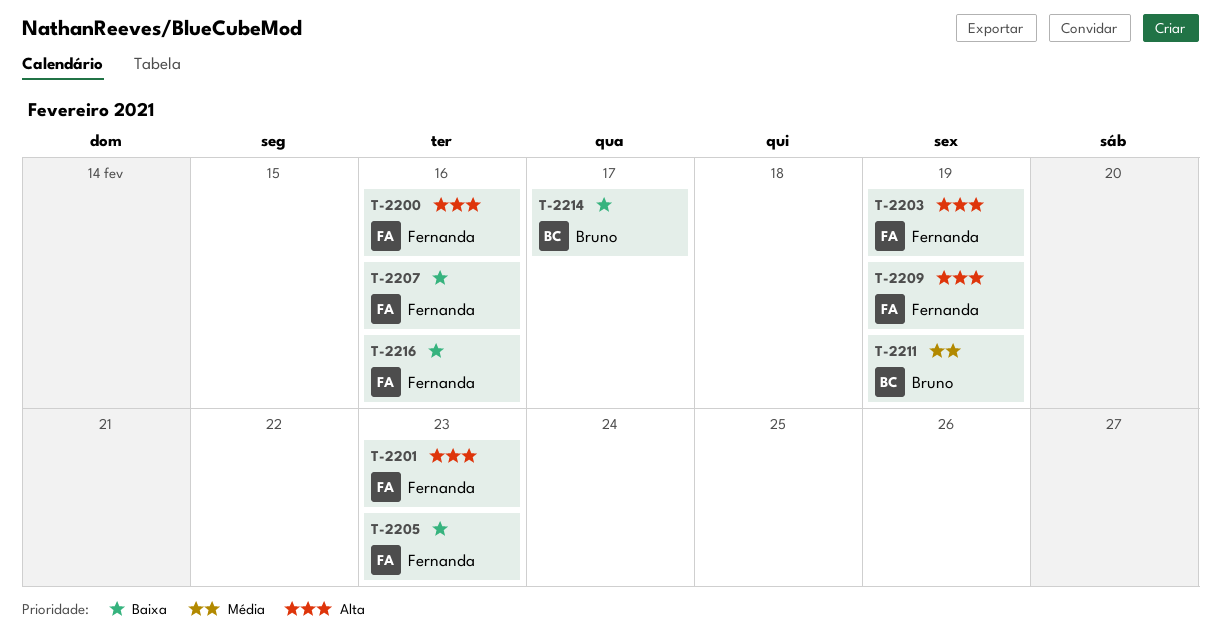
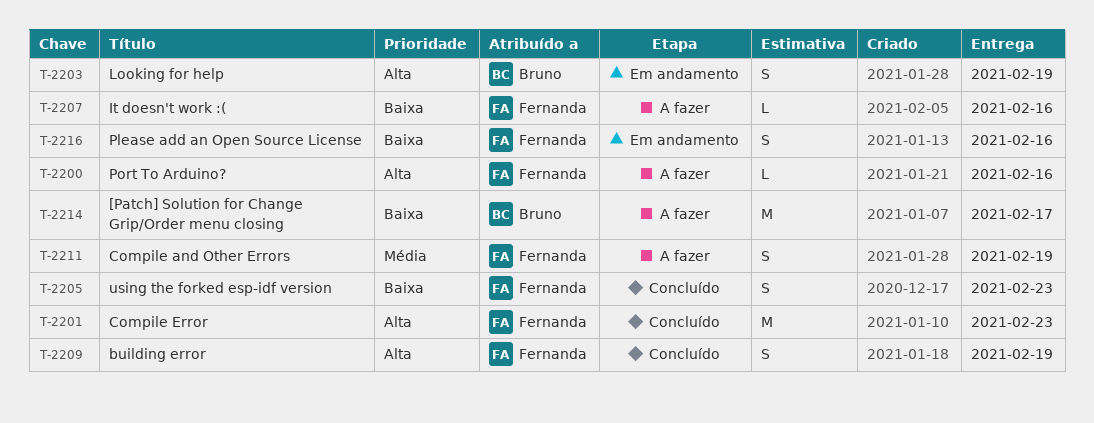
T-2203, owner: Fernanda -> Bruno
T-2211, owner: Bruno -> Fernanda

